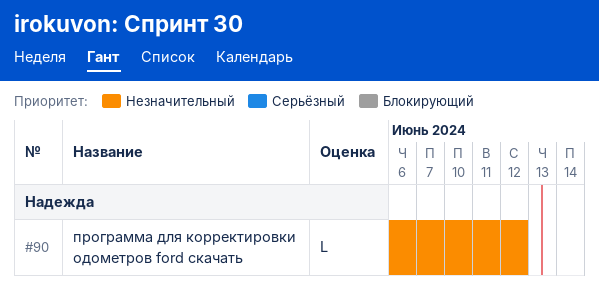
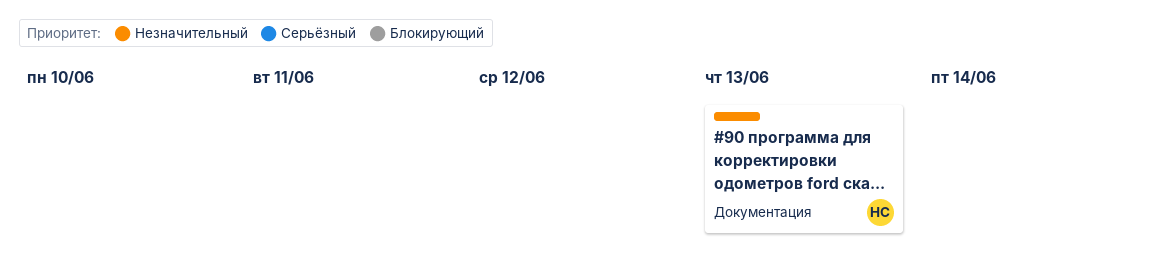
#90, due: Jun 12 -> Jun 13

